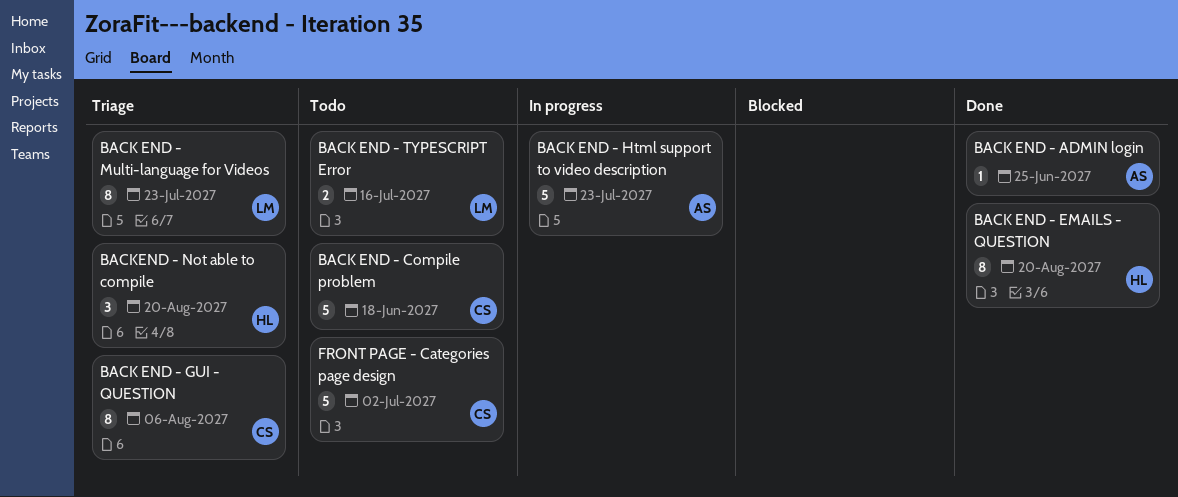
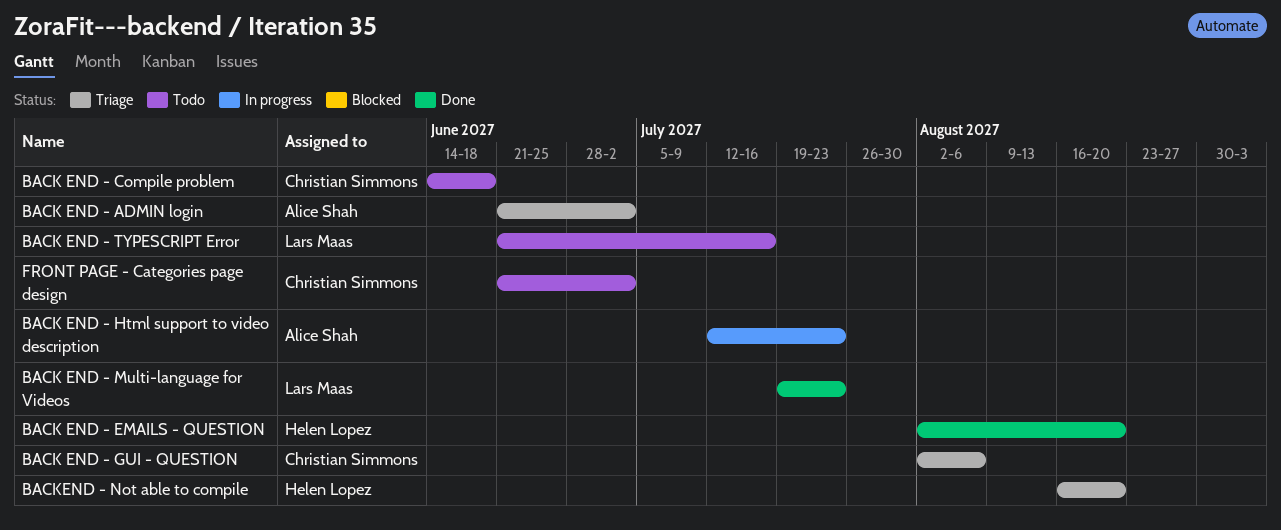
BACK END - ADMIN login, status: Done -> Triage
BACK END - ADMIN login, due: Jun 25 -> Jul 2
BACK END - Multi-language for Videos, status: Triage -> Done

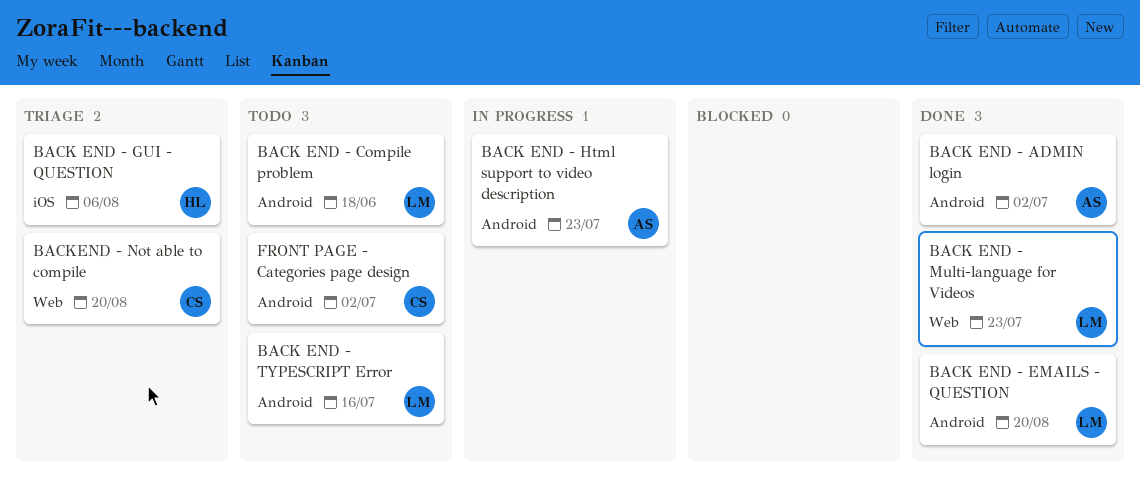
BACK END - ADMIN login, status: Triage -> Done
BACK END - Compile problem, owner: Christian Simmons -> Lars Maas
BACK END - EMAILS - QUESTION, owner: Helen Lopez -> Lars Maas
BACK END - GUI - QUESTION, owner: Christian Simmons -> Helen Lopez
BACKEND - Not able to compile, owner: Helen Lopez -> Christian Simmons

